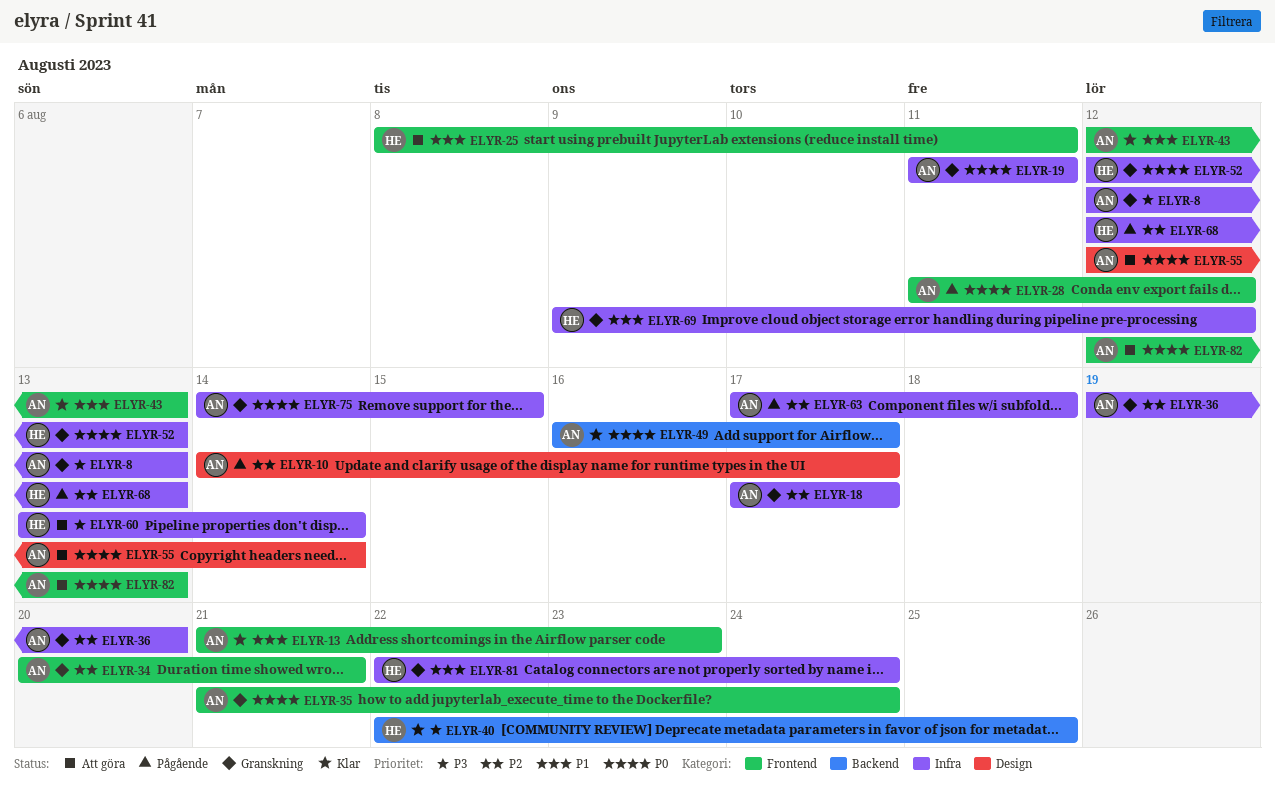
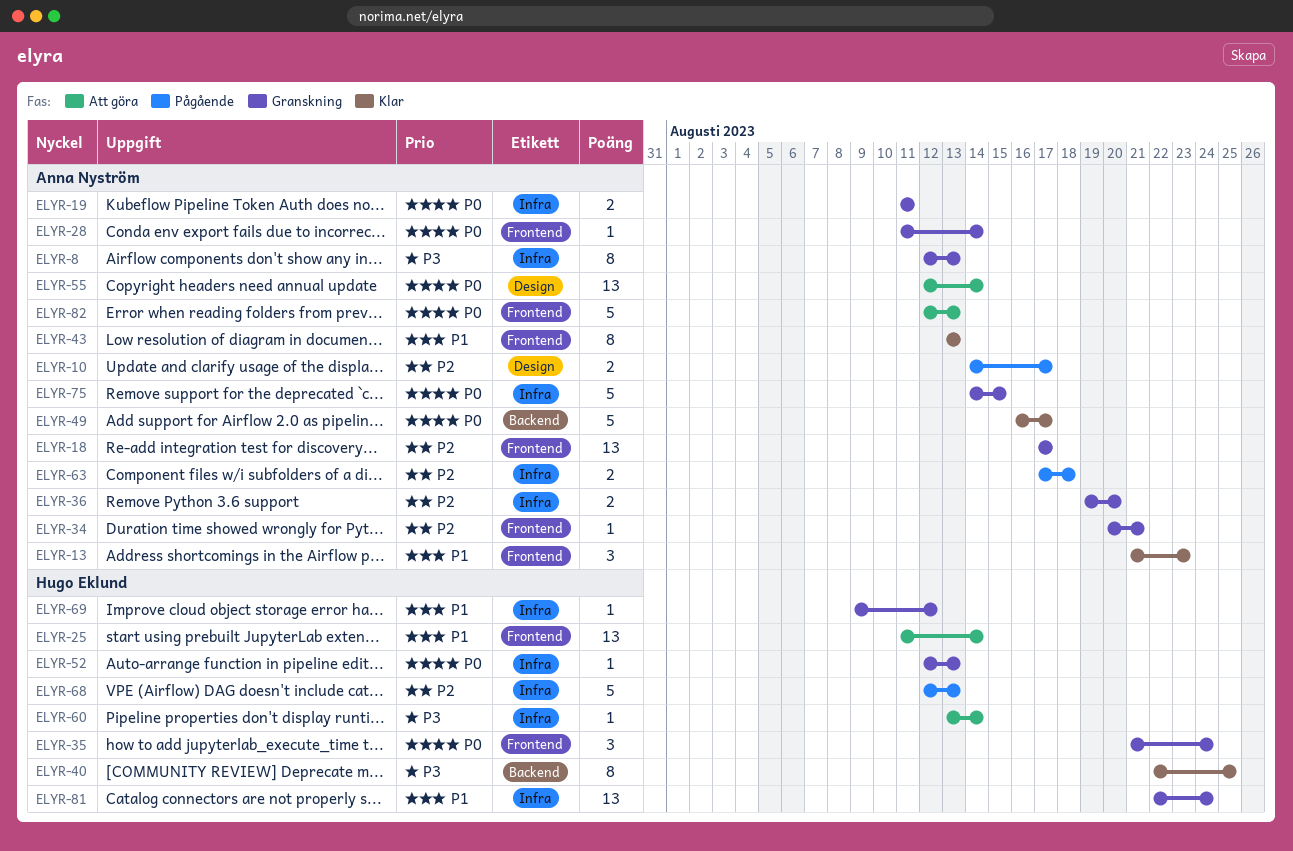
ELYR-18, label: Infra -> Frontend
ELYR-25, start: Aug 8 -> Aug 11
ELYR-25, due: Aug 11 -> Aug 14
ELYR-28, status: Pågående -> Granskning
ELYR-28, due: Aug 12 -> Aug 14
ELYR-35, owner: Anna Nyström -> Hugo Eklund
ELYR-43, start: Aug 12 -> Aug 13

